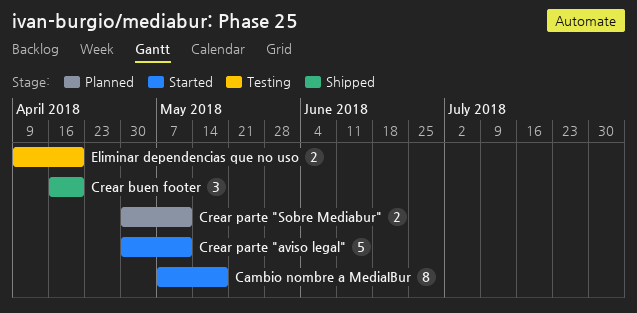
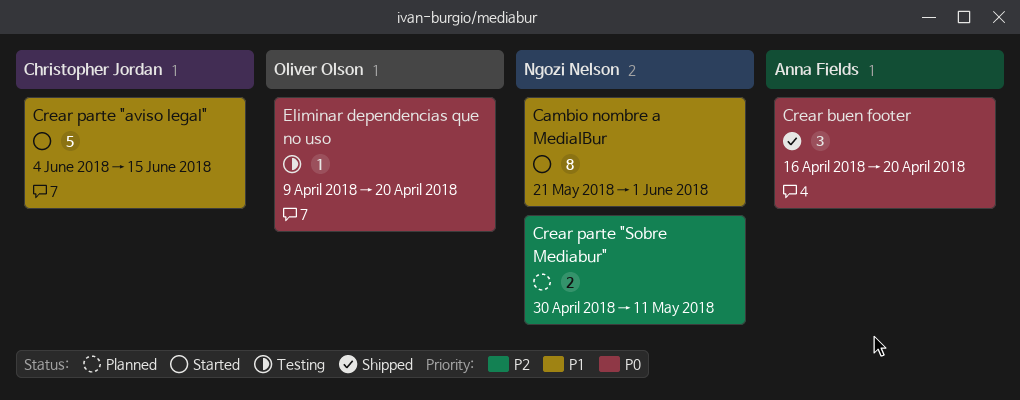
Cambio nombre a MediaIBur, start: May 7 -> May 21
Cambio nombre a MediaIBur, due: May 18 -> Jun 1
Crear parte "aviso legal", start: Apr 30 -> Jun 4
Crear parte "aviso legal", due: May 11 -> Jun 15
Eliminar dependencias que no uso, estimate: 2 -> 1

